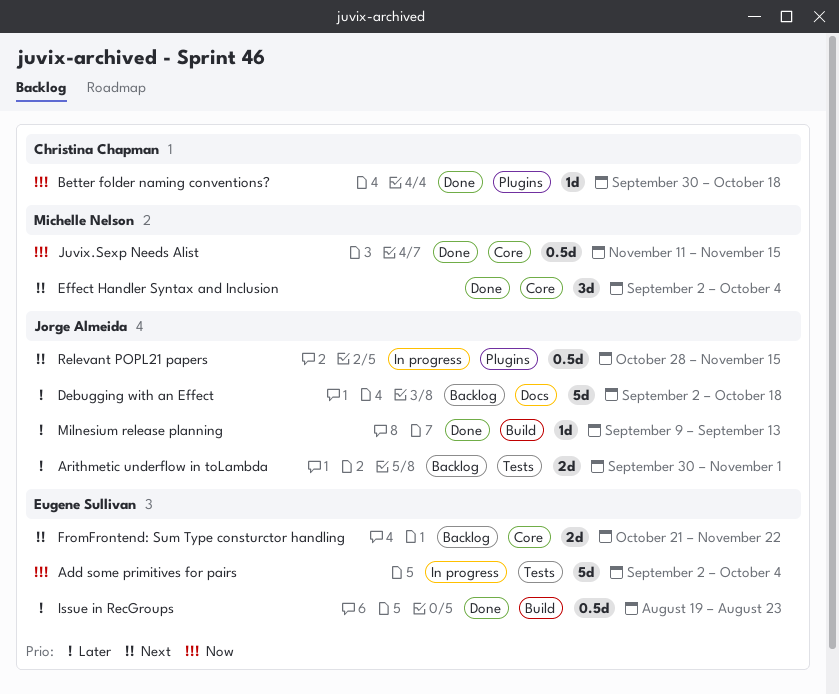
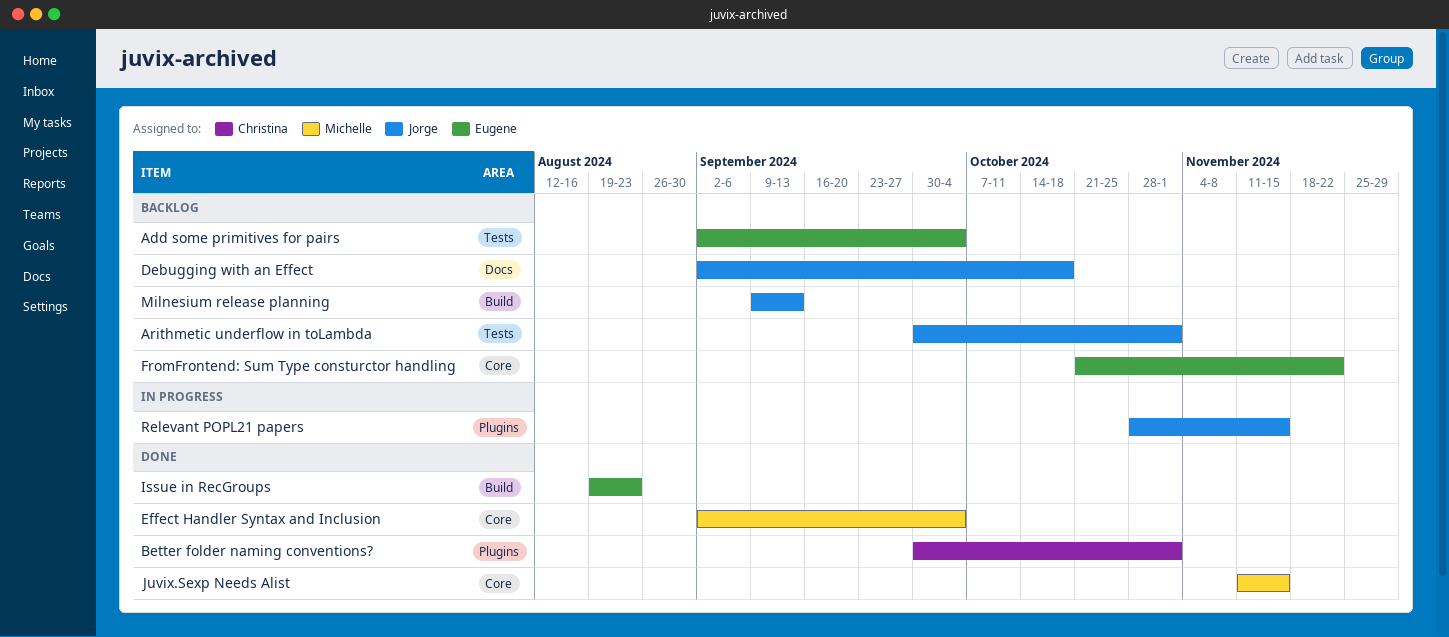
Add some primitives for pairs, status: In progress -> Backlog
Better folder naming conventions?, due: Oct 18 -> Nov 1
Milnesium release planning, status: Done -> Backlog

